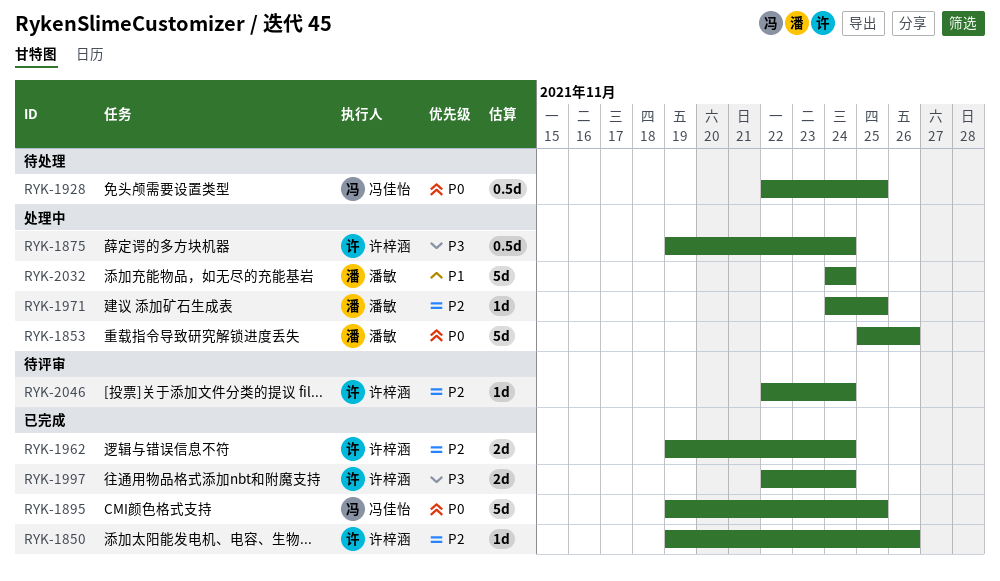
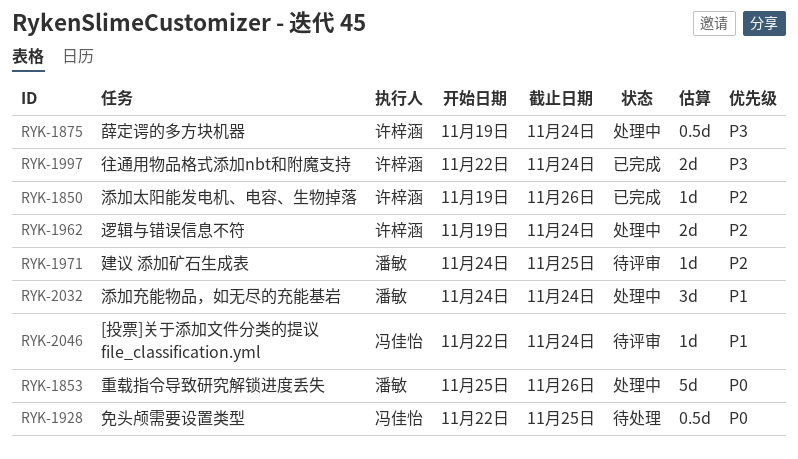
RYK-1895: present -> none
RYK-1962, status: 已完成 -> 处理中
RYK-1971, status: 处理中 -> 待评审
RYK-2032, estimate: 5d -> 3d
RYK-2046, owner: 许梓涵 -> 冯佳怡
RYK-2046, priority: P2 -> P1

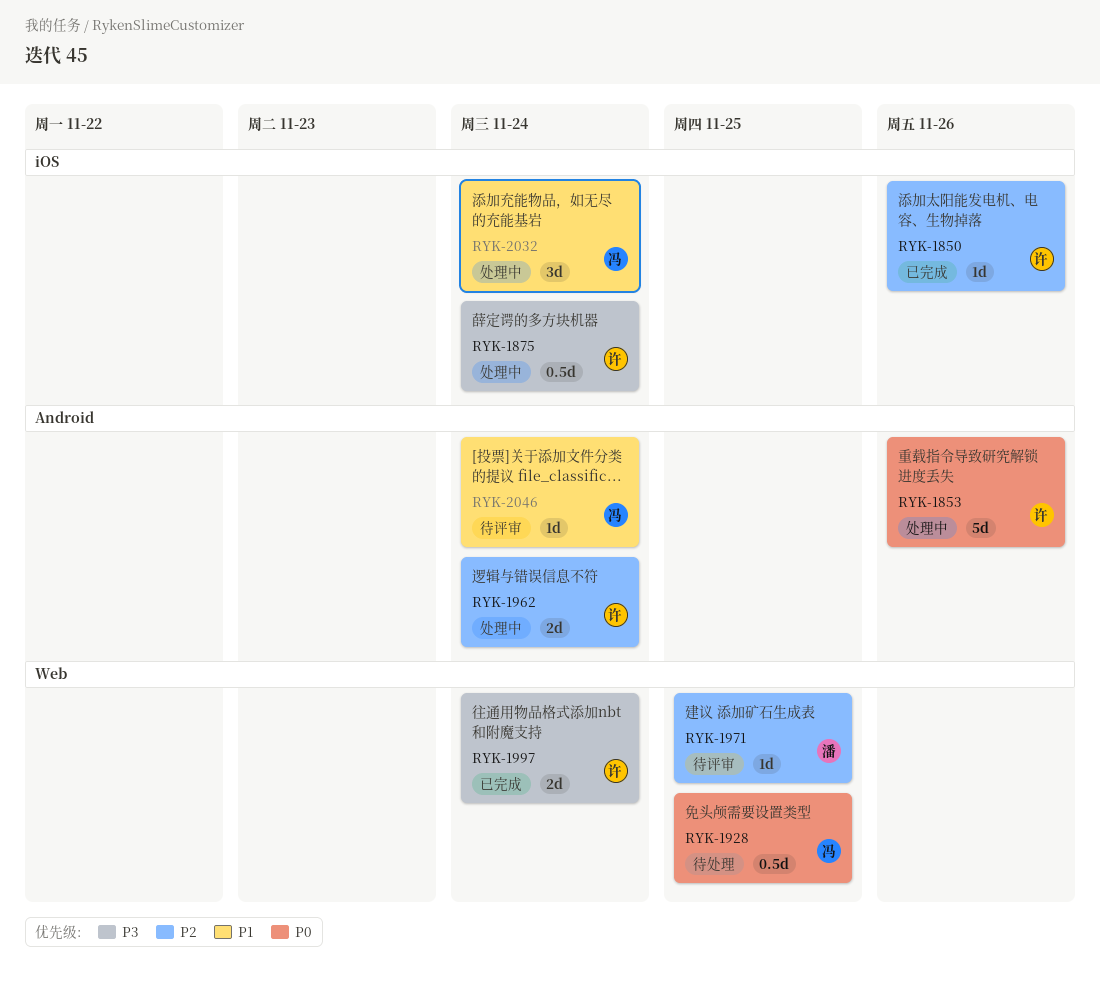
RYK-1853, owner: 潘敏 -> 许梓涵
RYK-2032, owner: 潘敏 -> 冯佳怡

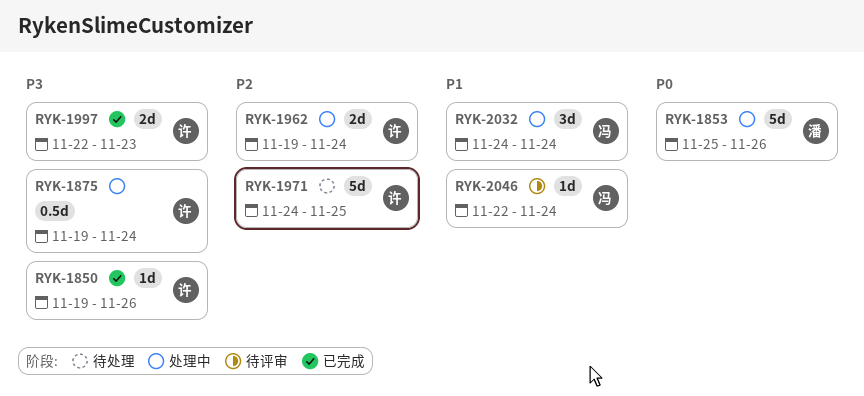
RYK-1850, priority: P2 -> P3
RYK-1853, owner: 许 -> 潘
RYK-1928: present -> none
RYK-1971, status: 待评审 -> 待处理
RYK-1971, owner: 潘 -> 许
RYK-1971, estimate: 1d -> 5d
RYK-1997, due: Nov 24 -> Nov 23

